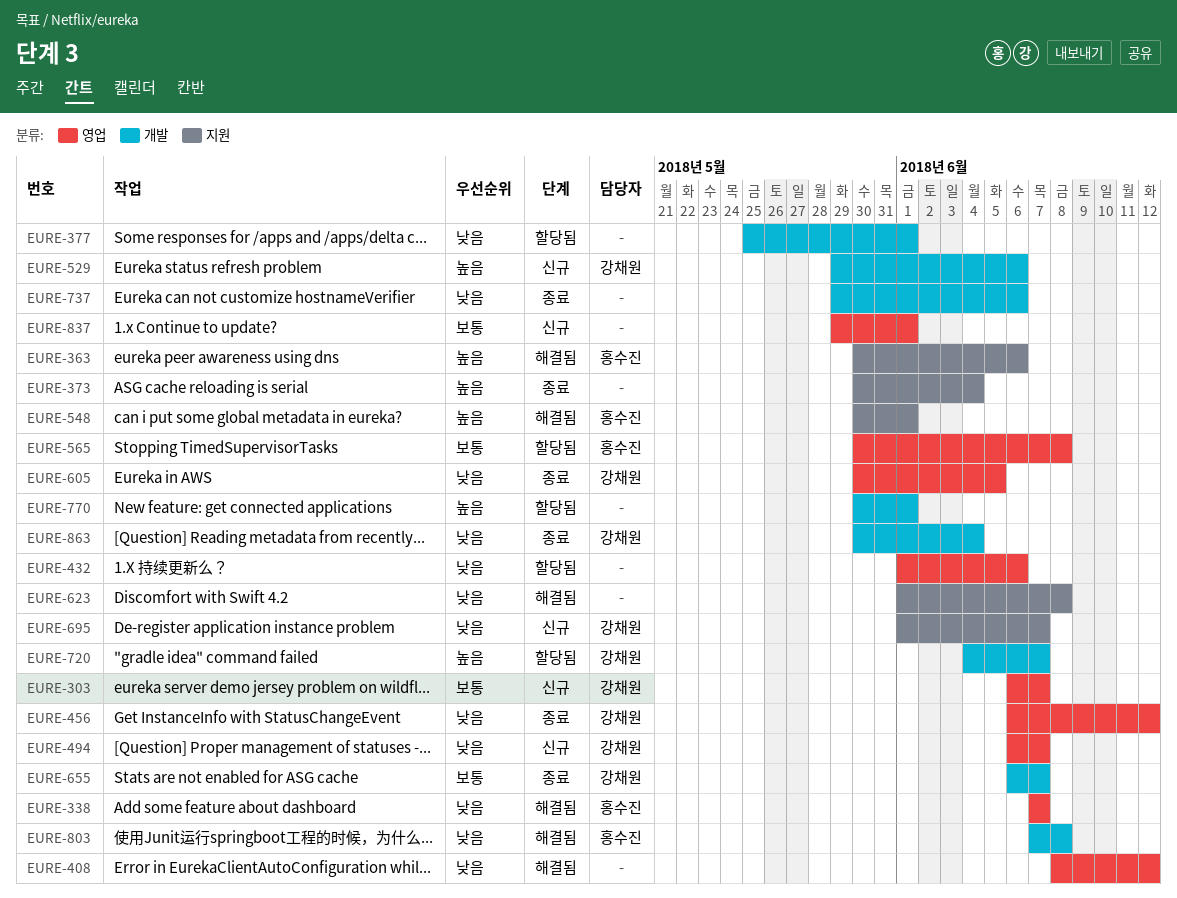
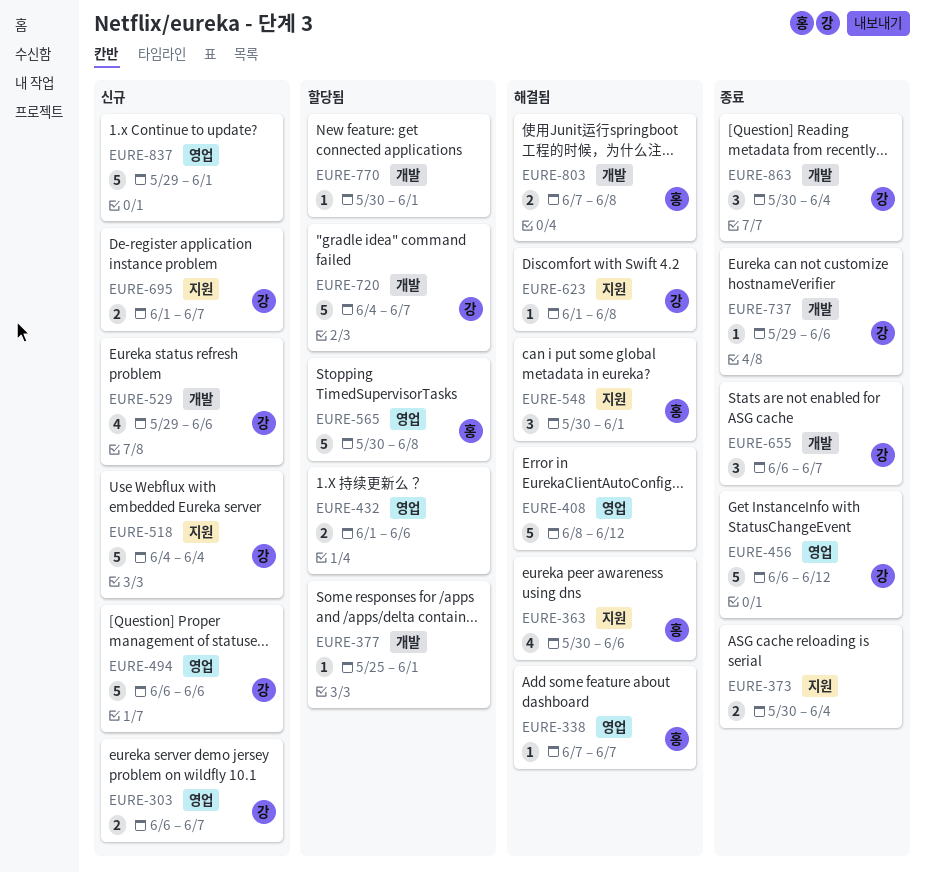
EURE-494, due: Jun 7 -> Jun 6
EURE-518: none -> present
EURE-605: present -> none
EURE-623, owner: none -> 강채원
EURE-737, owner: none -> 강채원

